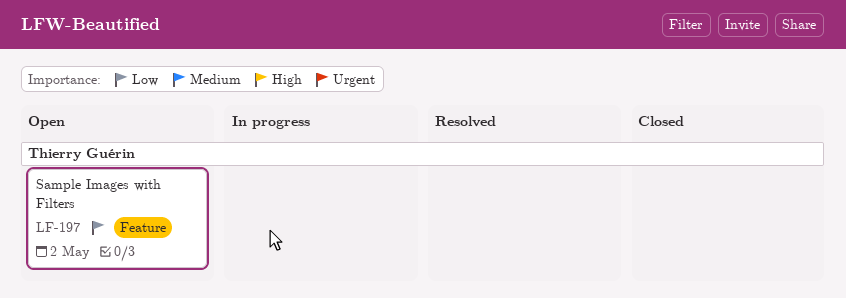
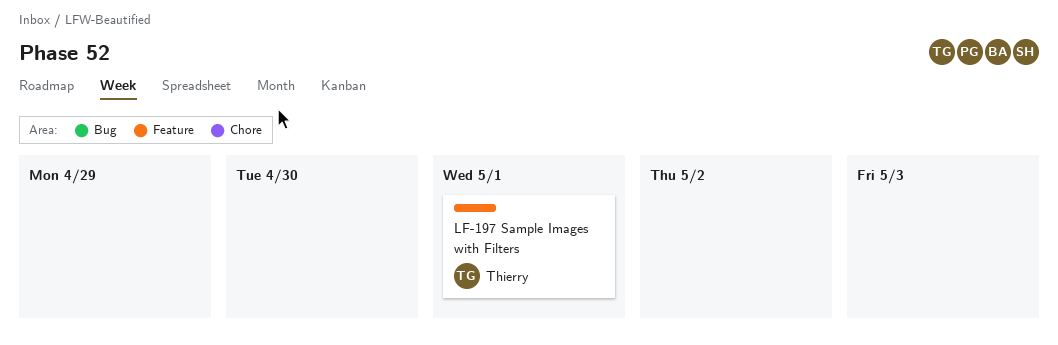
LF-197, due: May 2 -> May 1

